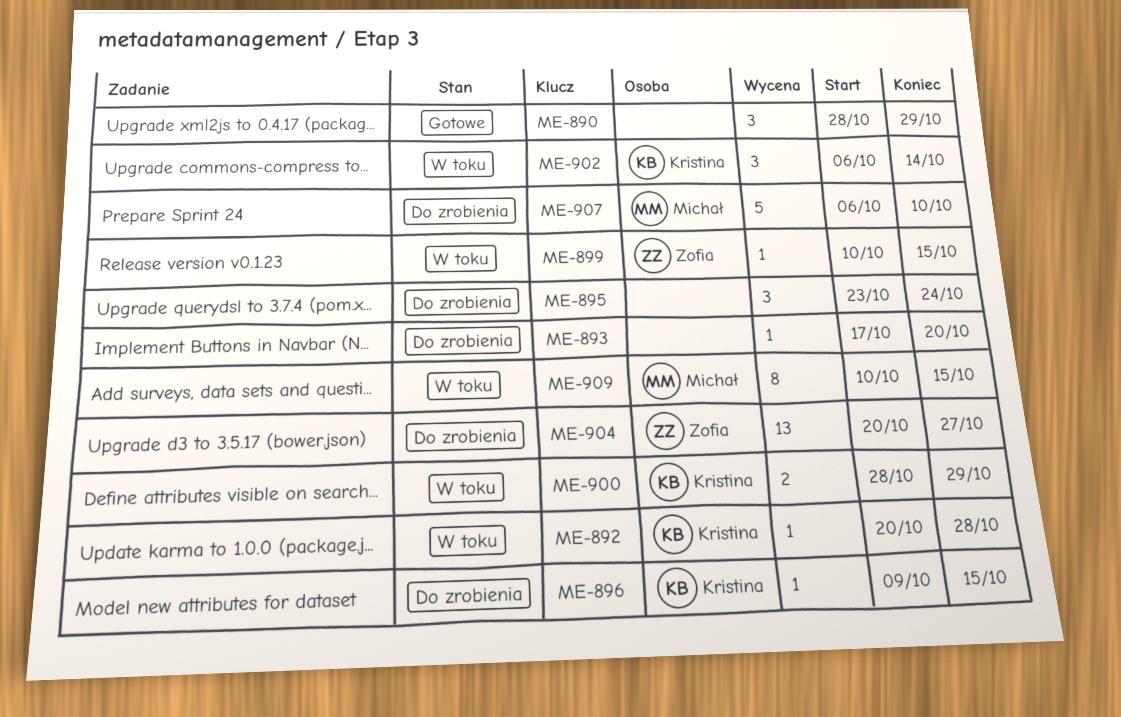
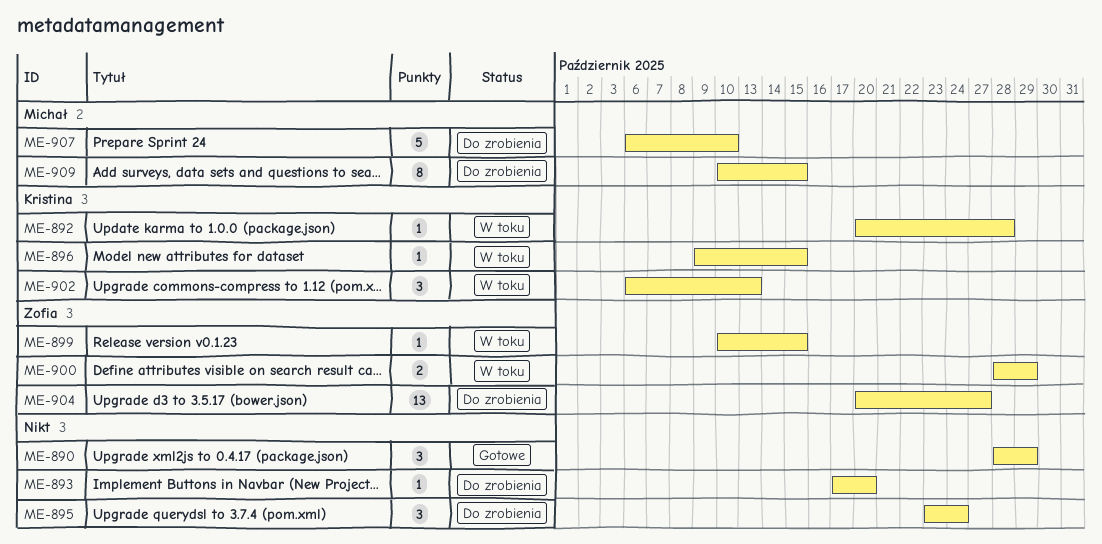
ME-896, status: Do zrobienia -> W toku
ME-900, owner: Kristina -> Zofia
ME-902, due: Oct 14 -> Oct 13
ME-909, status: W toku -> Do zrobienia

